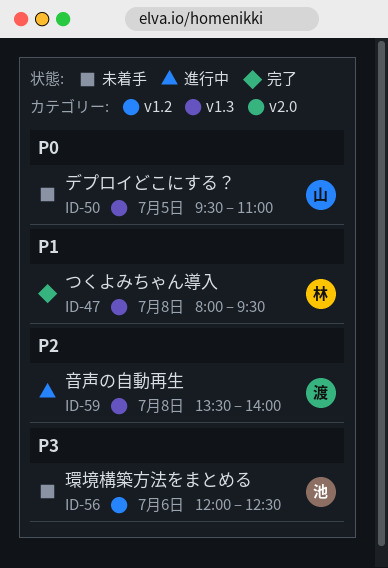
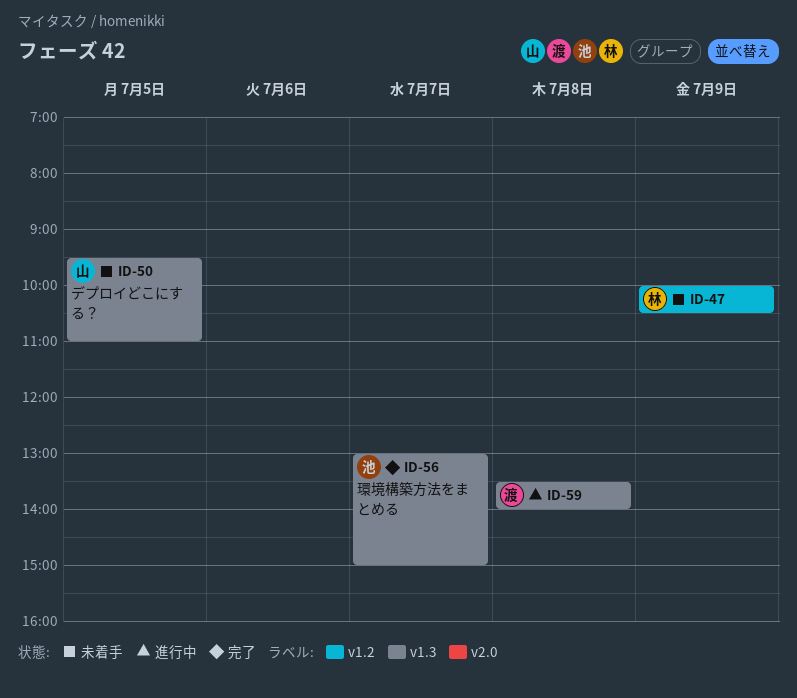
ID-47, status: 完了 -> 未着手
ID-47, label: v1.3 -> v1.2
ID-47, day: Jul 8 -> Jul 9
ID-47, begins: 08:00 -> 10:00
ID-47, ends: 09:30 -> 10:30
ID-56, status: 未着手 -> 完了
ID-56, label: v1.2 -> v1.3
ID-56, day: Jul 6 -> Jul 7
ID-56, begins: 12:00 -> 13:00
ID-56, ends: 12:30 -> 15:00

